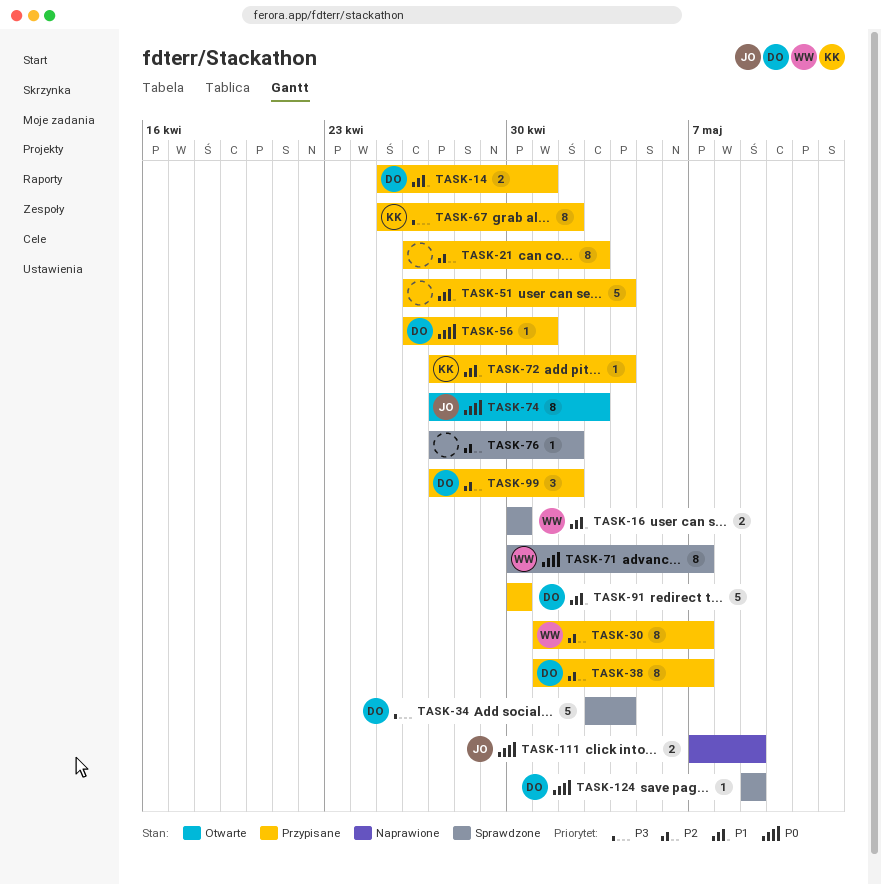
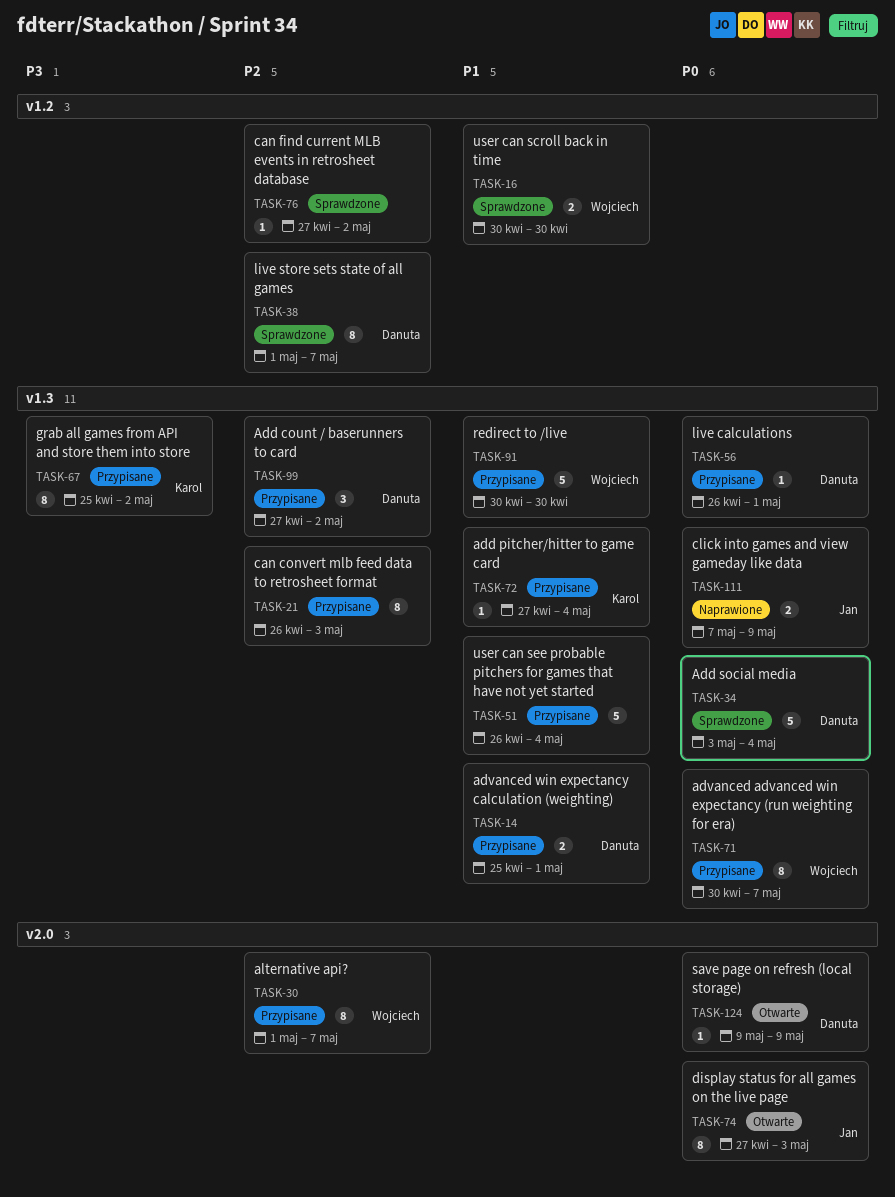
TASK-34, priority: P3 -> P0
TASK-38, status: Przypisane -> Sprawdzone
TASK-71, status: Sprawdzone -> Przypisane
TASK-91, owner: Danuta -> Wojciech
TASK-124, status: Sprawdzone -> Otwarte

